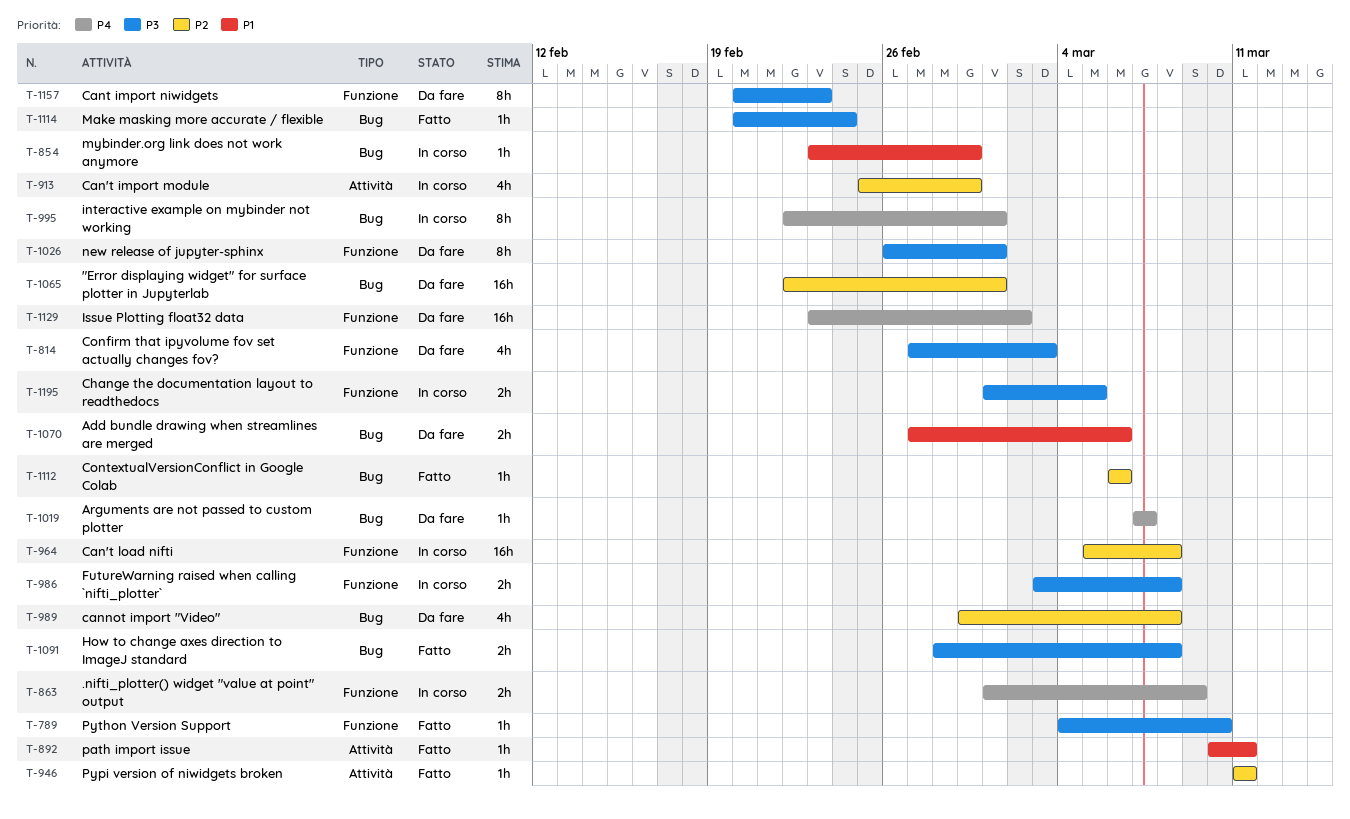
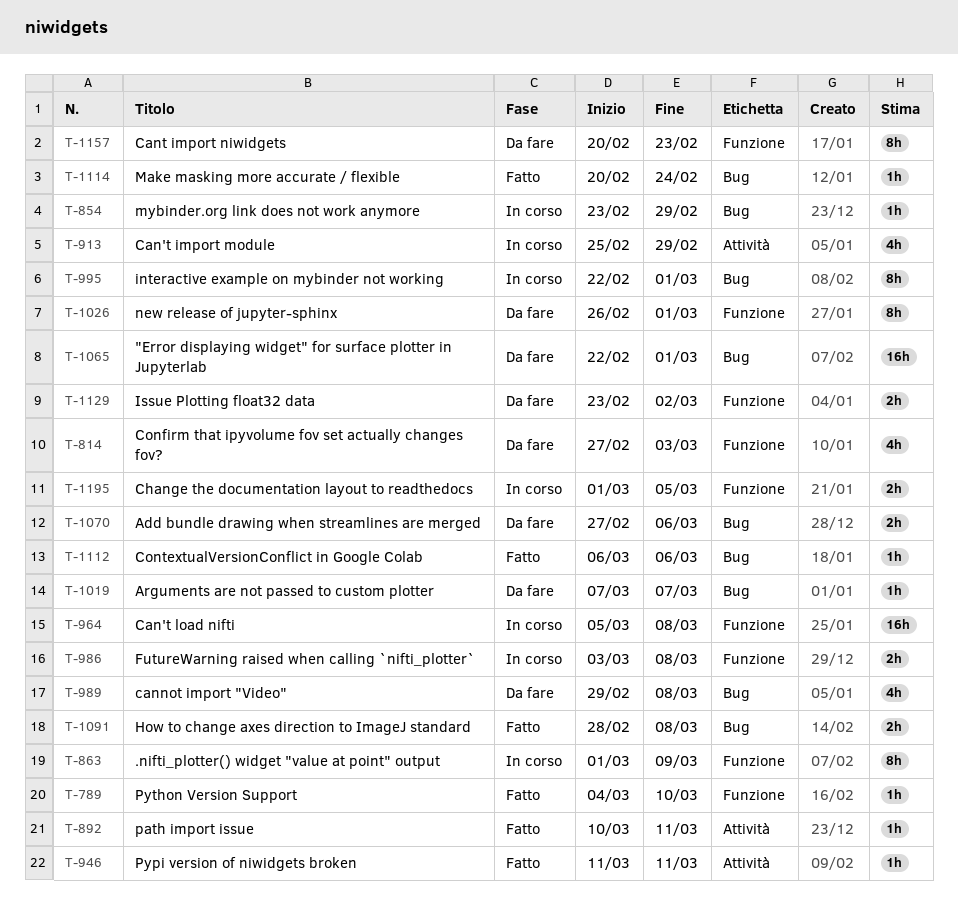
T-863, estimate: 2h -> 8h
T-1129, estimate: 16h -> 2h

